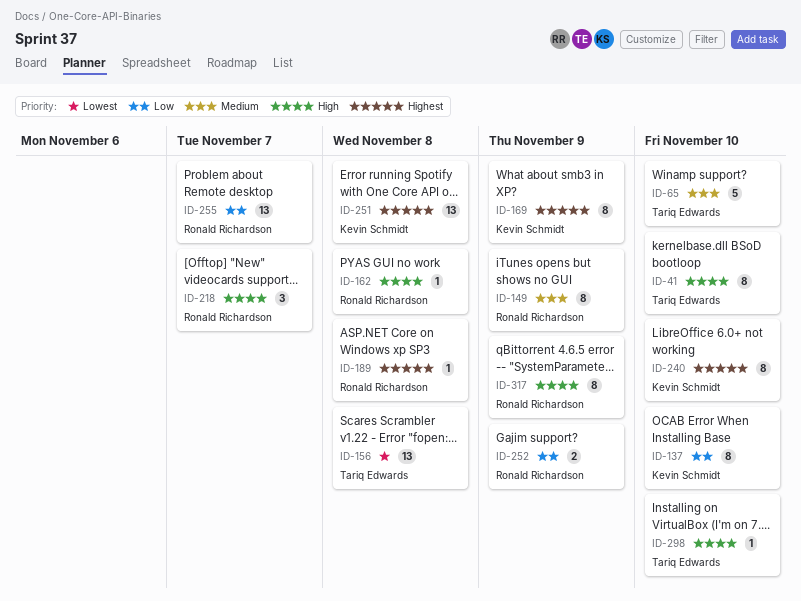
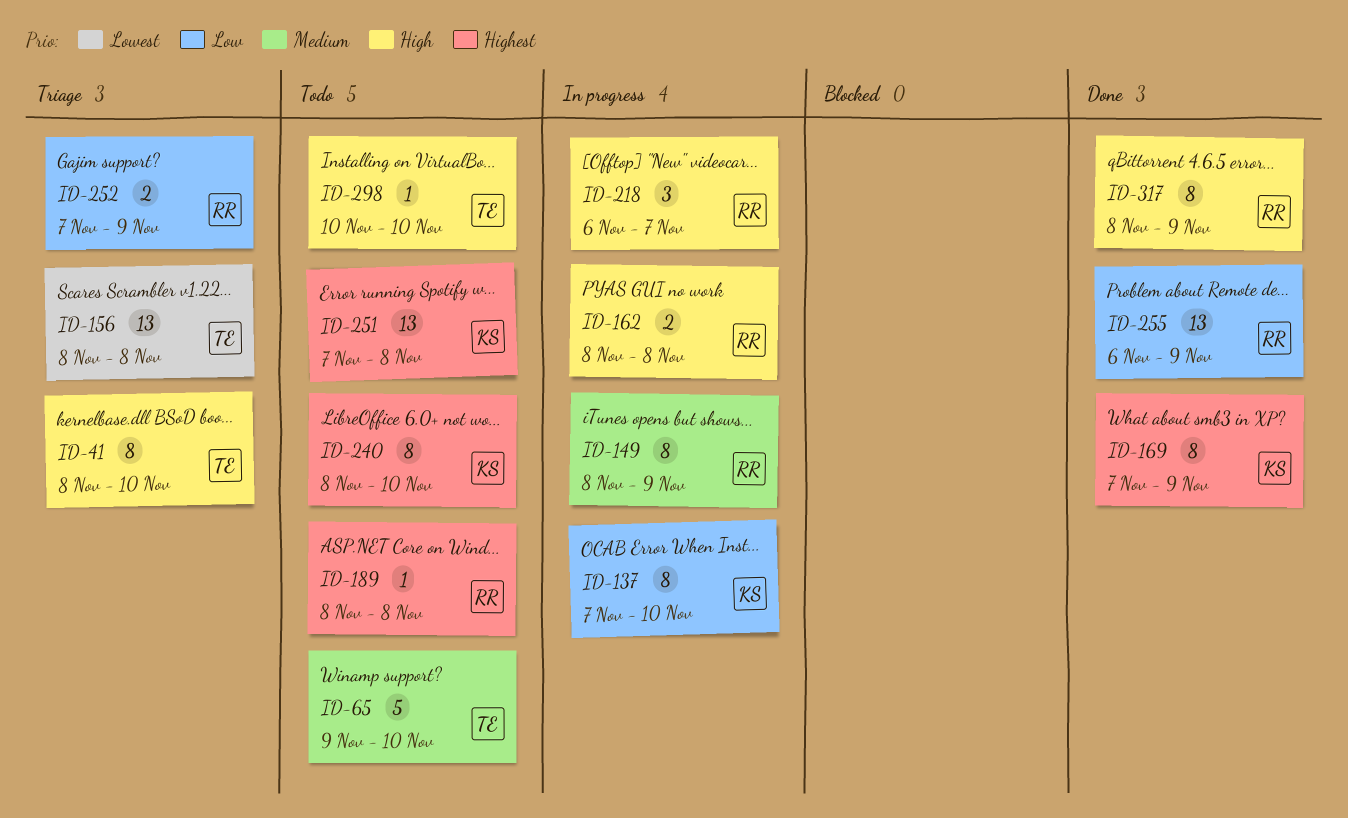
ID-162, estimate: 1 -> 2
ID-255, due: Nov 7 -> Nov 9

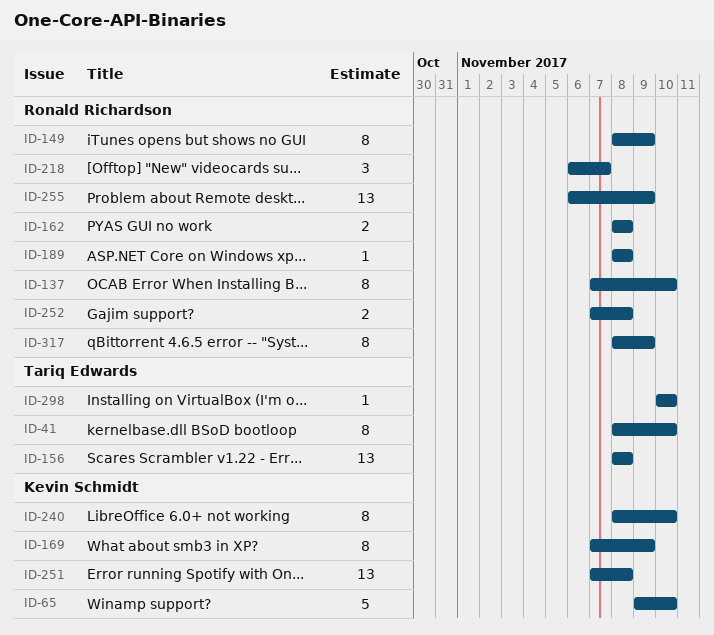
ID-65, owner: Tariq Edwards -> Kevin Schmidt
ID-137, owner: Kevin Schmidt -> Ronald Richardson
ID-252, due: Nov 9 -> Nov 8

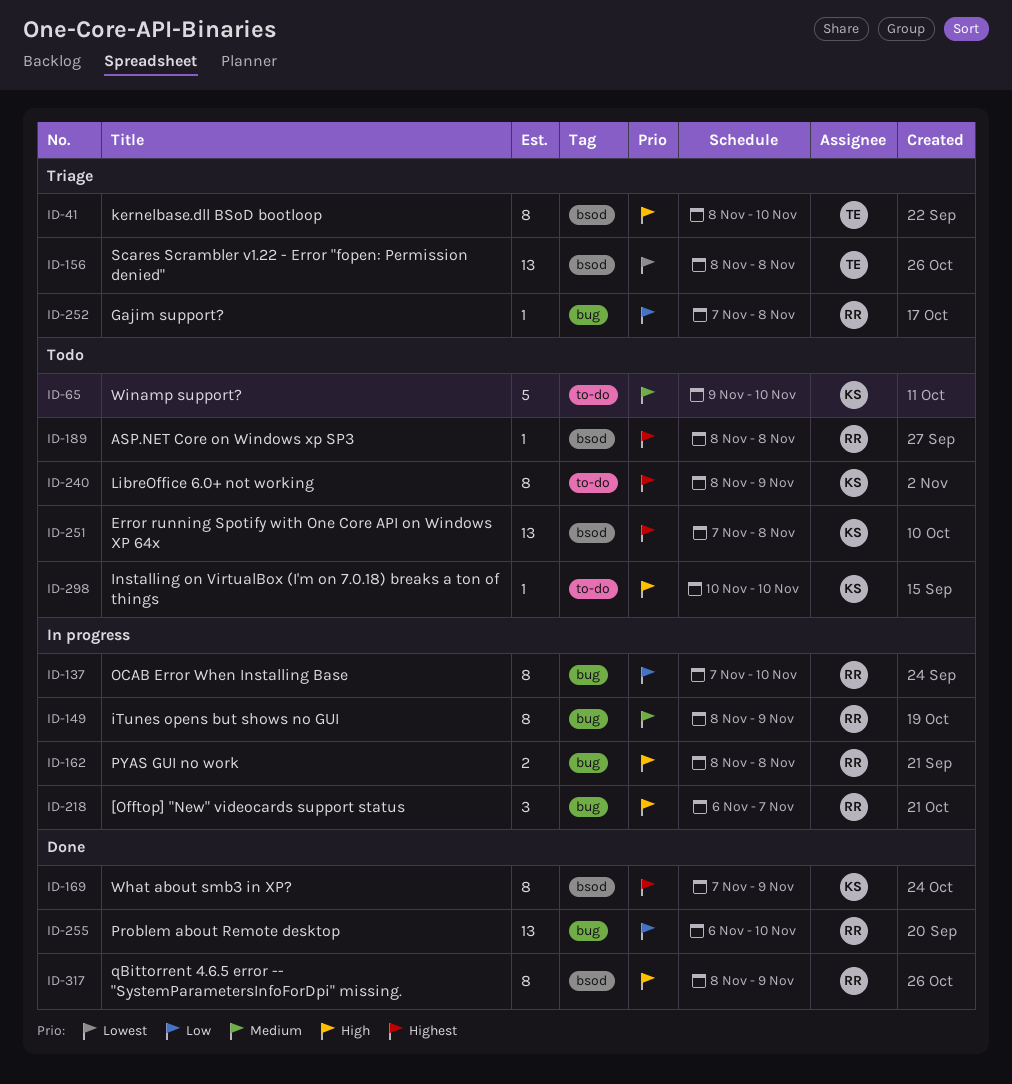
ID-240, due: Nov 10 -> Nov 9
ID-252, estimate: 2 -> 1
ID-255, due: Nov 9 -> Nov 10
ID-298, owner: Tariq Edwards -> Kevin Schmidt

